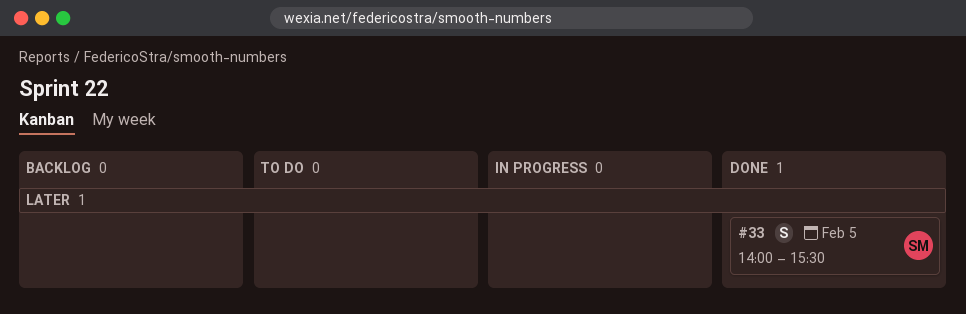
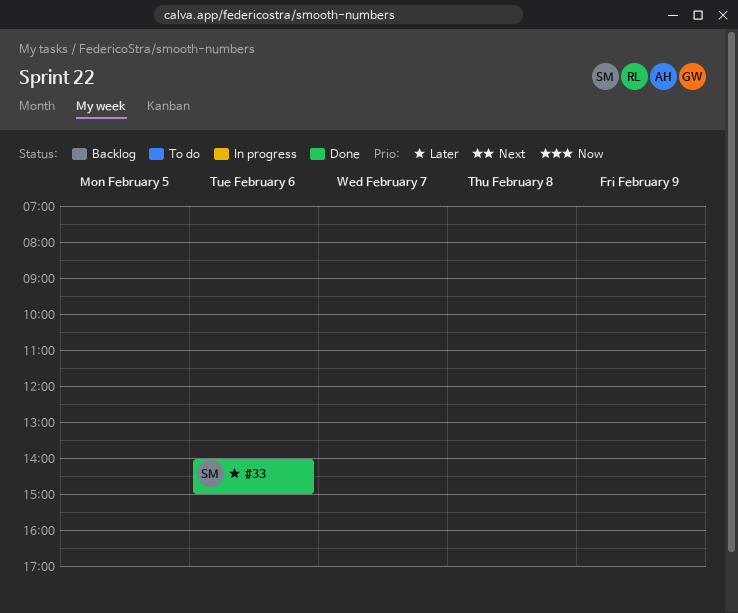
#33, day: Feb 5 -> Feb 6
#33, ends: 15:30 -> 15:00

